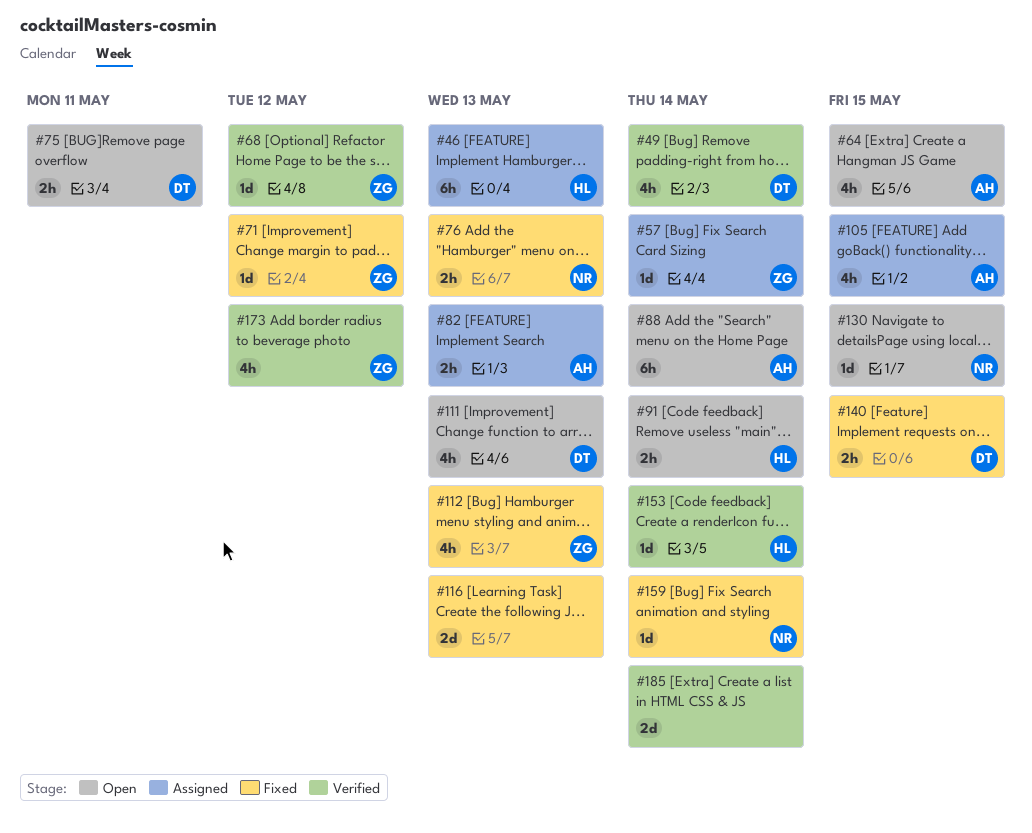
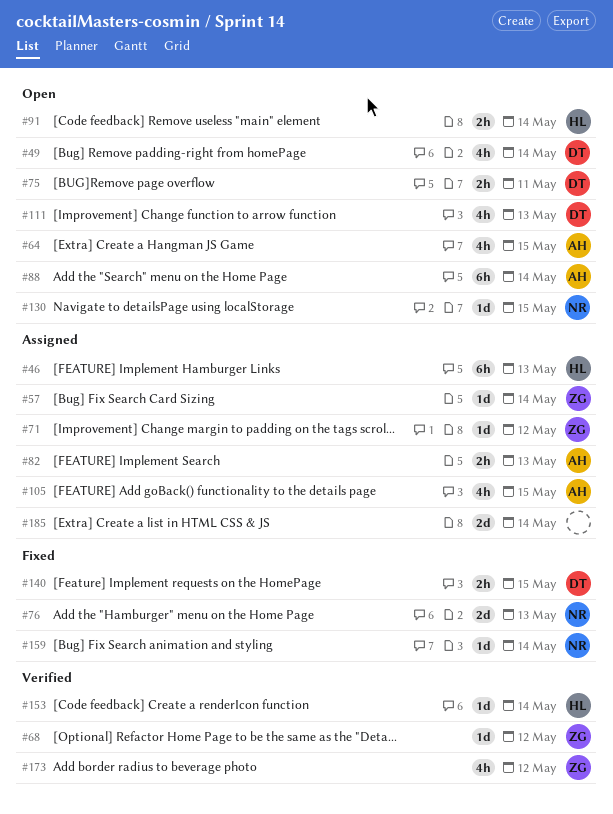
#49, status: Verified -> Open
#71, status: Fixed -> Assigned
#76, estimate: 2h -> 2d
#112: present -> none
#116: present -> none
#185, status: Verified -> Assigned

